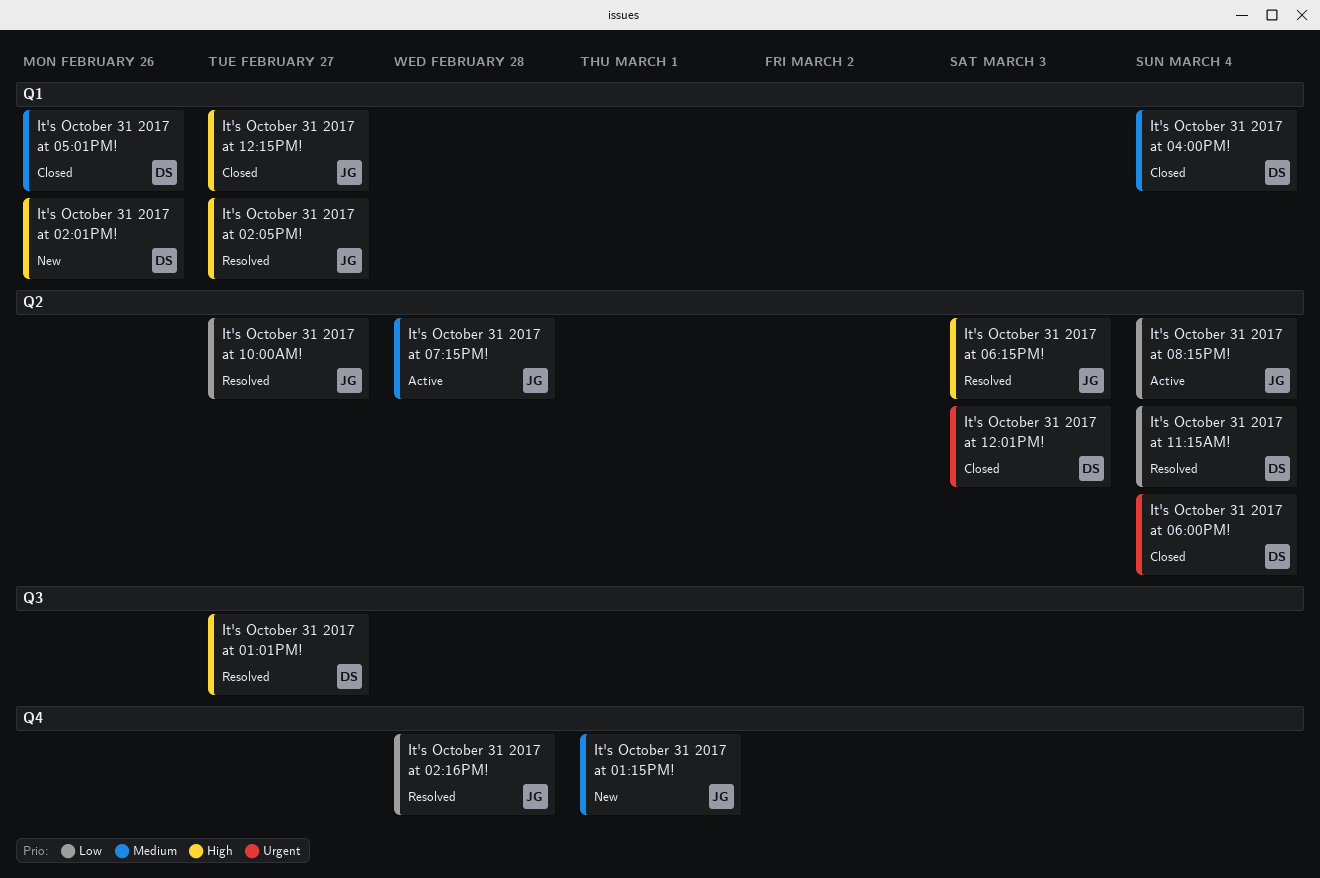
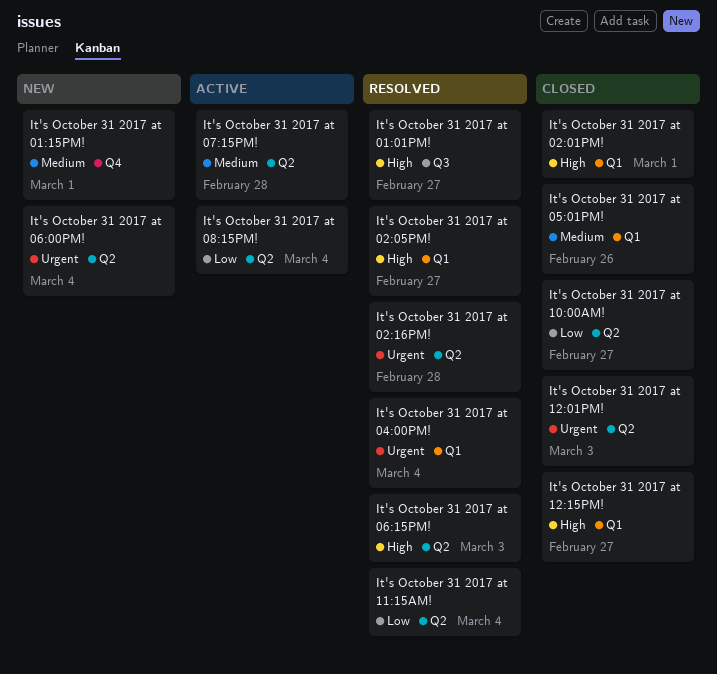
It's October 31 2017 at 02:01PM!, status: New -> Closed
It's October 31 2017 at 02:01PM!, due: Feb 26 -> Mar 1
It's October 31 2017 at 02:16PM!, priority: Low -> Urgent
It's October 31 2017 at 02:16PM!, label: Q4 -> Q2
It's October 31 2017 at 04:00PM!, status: Closed -> Resolved
It's October 31 2017 at 04:00PM!, priority: Medium -> Urgent
It's October 31 2017 at 06:00PM!, status: Closed -> New
It's October 31 2017 at 10:00AM!, status: Resolved -> Closed

